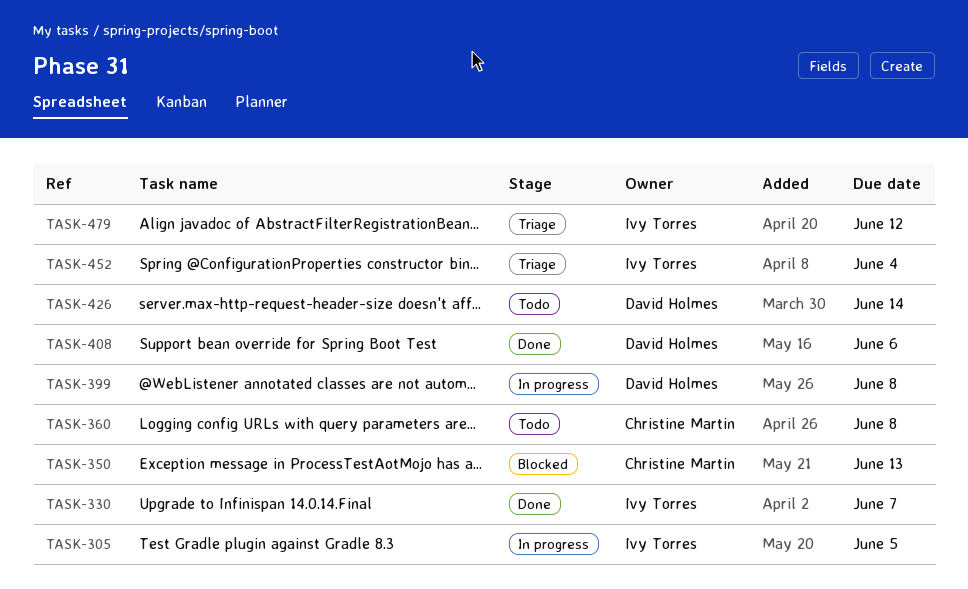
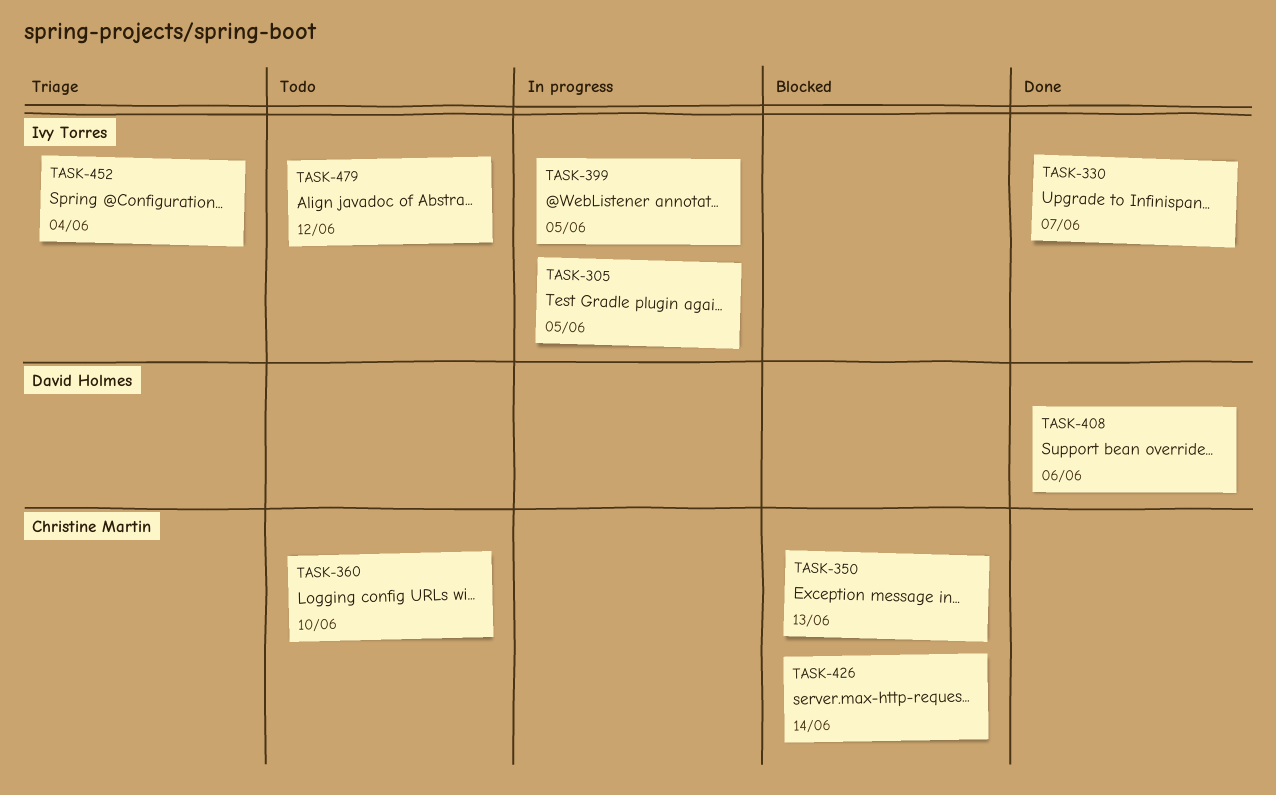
TASK-360, due: Jun 8 -> Jun 10
TASK-399, owner: David Holmes -> Ivy Torres
TASK-399, due: Jun 8 -> Jun 5
TASK-426, status: Todo -> Blocked
TASK-426, owner: David Holmes -> Christine Martin
TASK-479, status: Triage -> Todo

